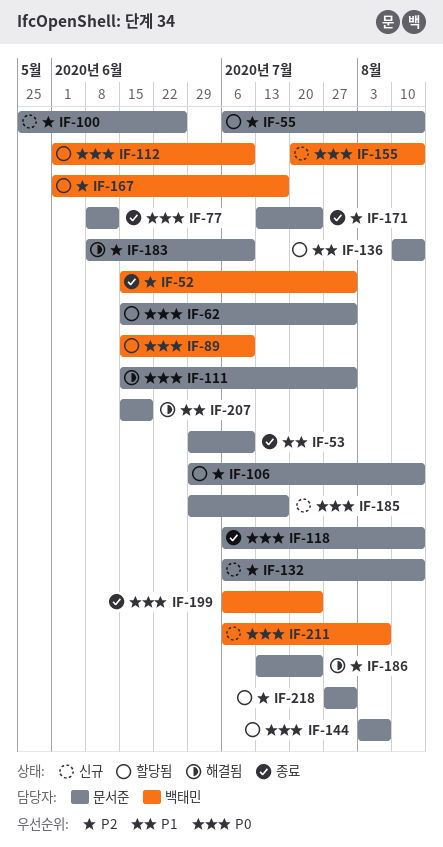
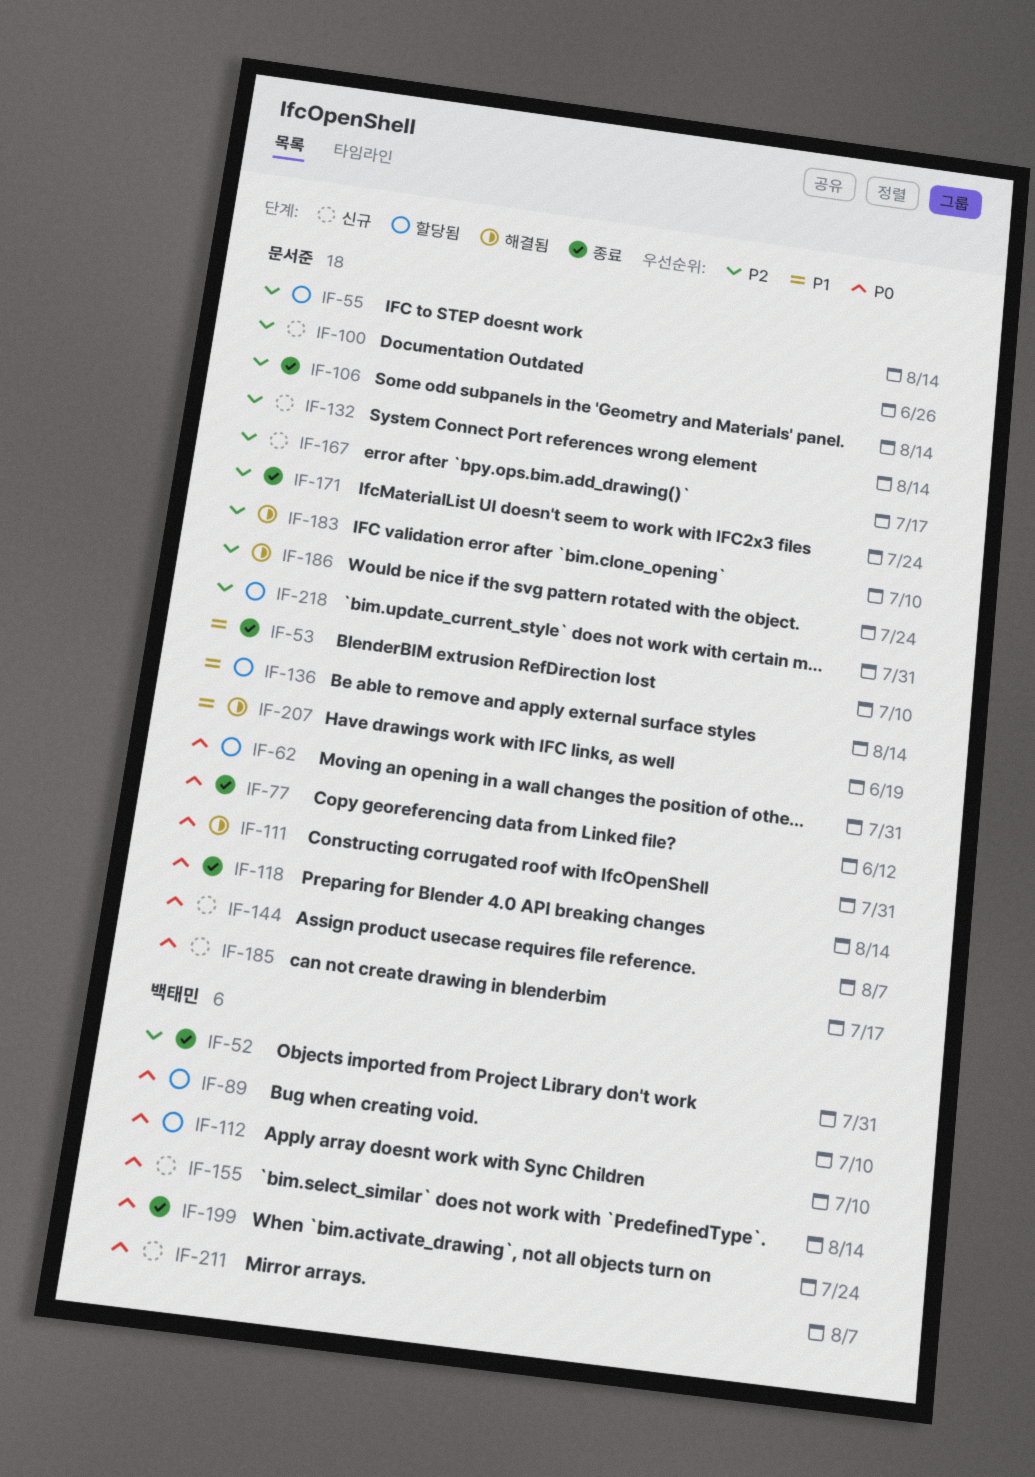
IF-106, status: 할당됨 -> 종료
IF-144, status: 할당됨 -> 신규
IF-167, status: 할당됨 -> 신규
IF-167, owner: 백태민 -> 문서준

